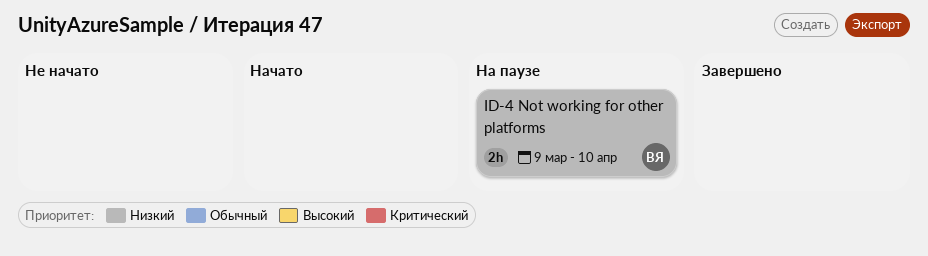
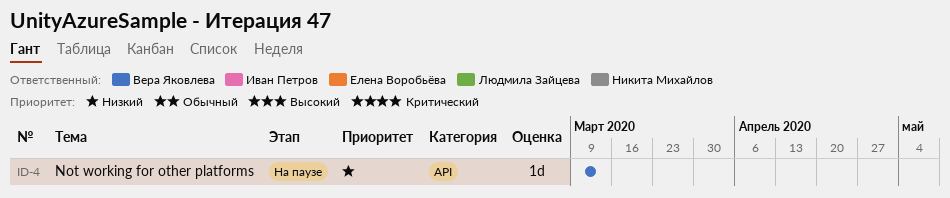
ID-4, estimate: 2h -> 1d
ID-4, due: Apr 10 -> Mar 13

